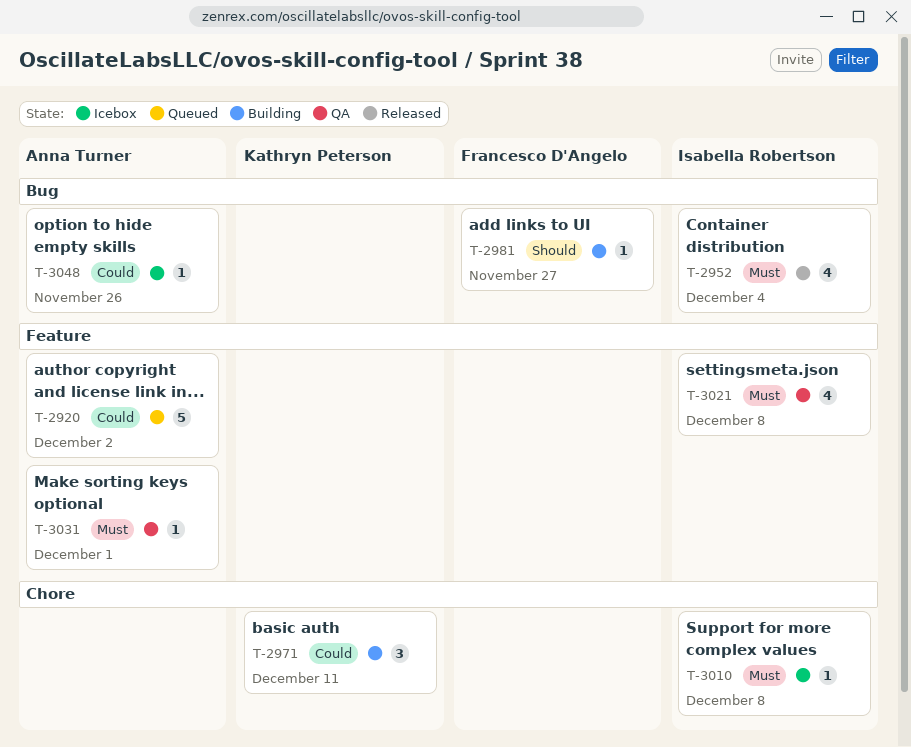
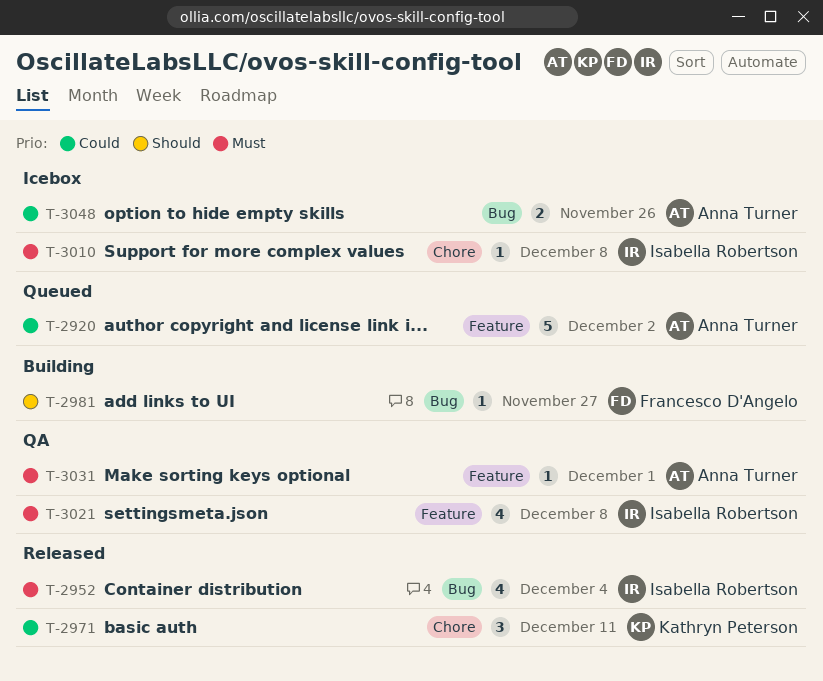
T-2971, status: Building -> Released
T-3048, estimate: 1 -> 2

